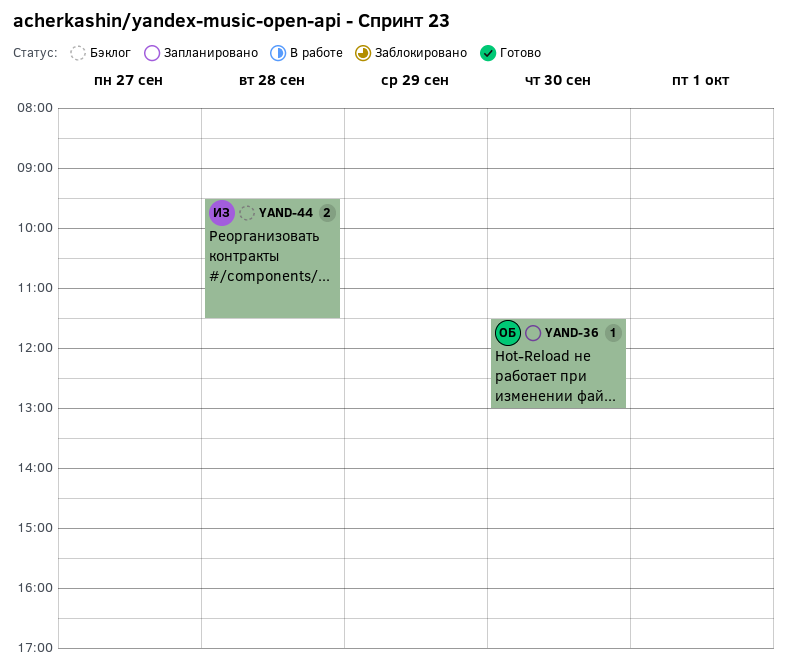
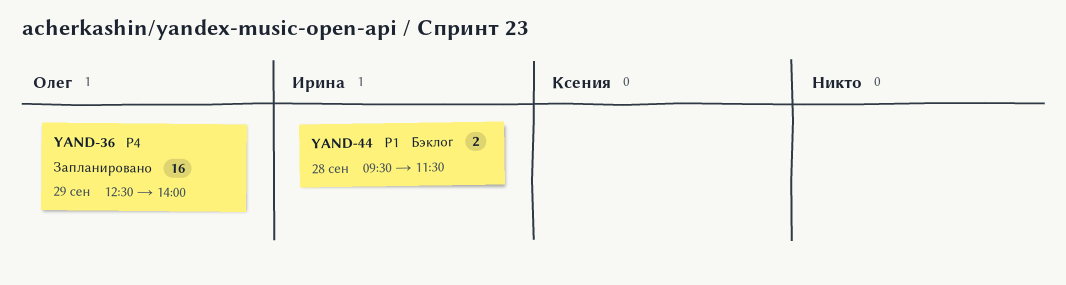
YAND-36, estimate: 1 -> 16
YAND-36, day: Sep 30 -> Sep 29
YAND-36, begins: 11:30 -> 12:30
YAND-36, ends: 13:00 -> 14:00

